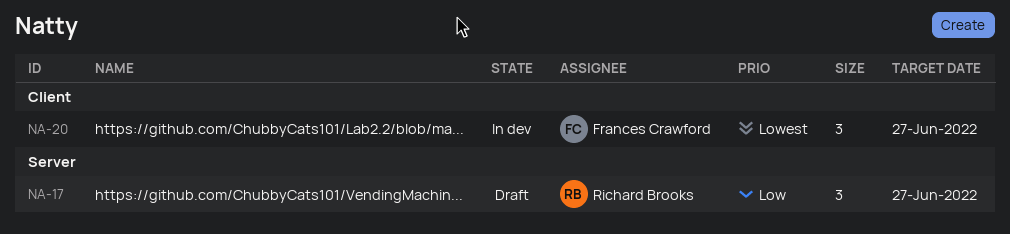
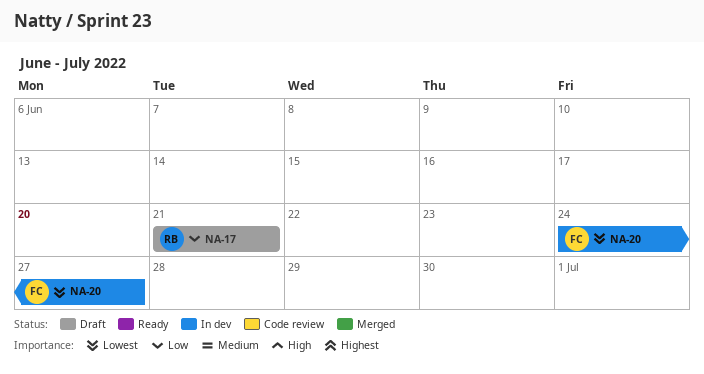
NA-17, due: Jun 27 -> Jun 21

